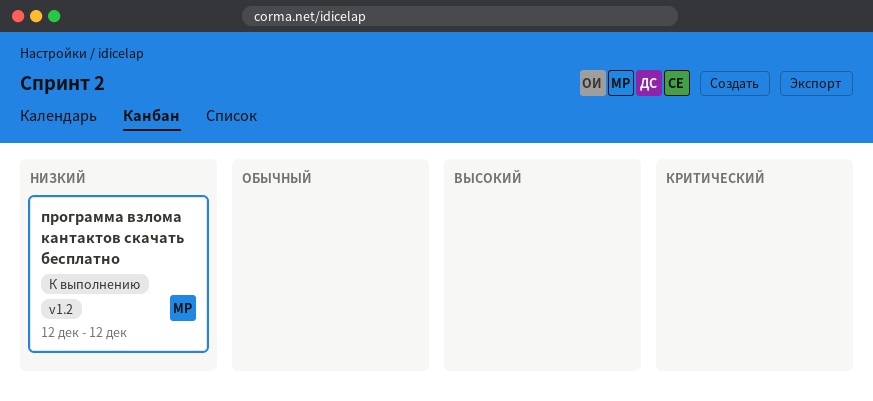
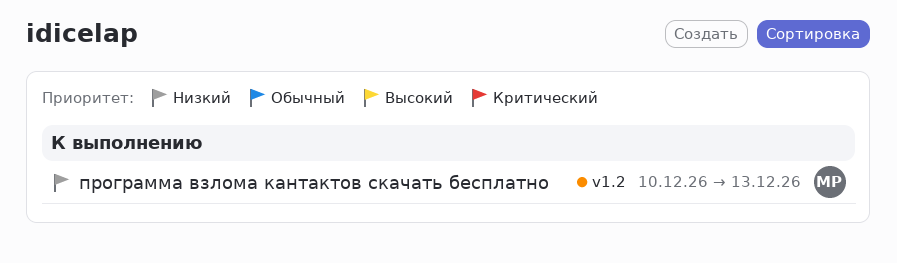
программа взлома кантактов скачать бесплатно, start: Dec 12 -> Dec 10
программа взлома кантактов скачать бесплатно, due: Dec 12 -> Dec 13

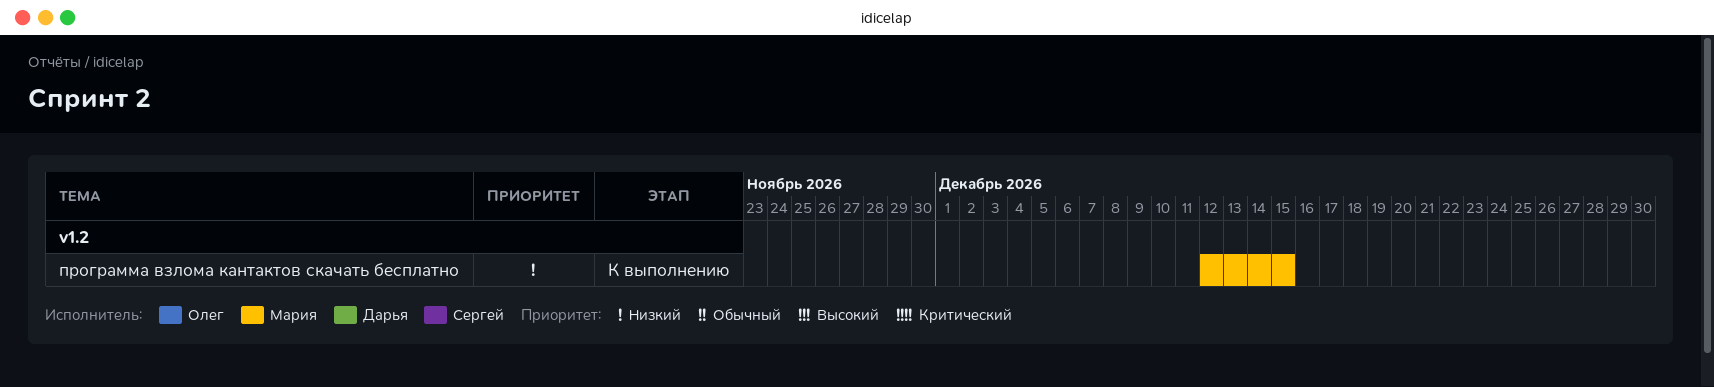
программа взлома кантактов скачать бесплатно, start: Dec 10 -> Dec 12
программа взлома кантактов скачать бесплатно, due: Dec 13 -> Dec 15

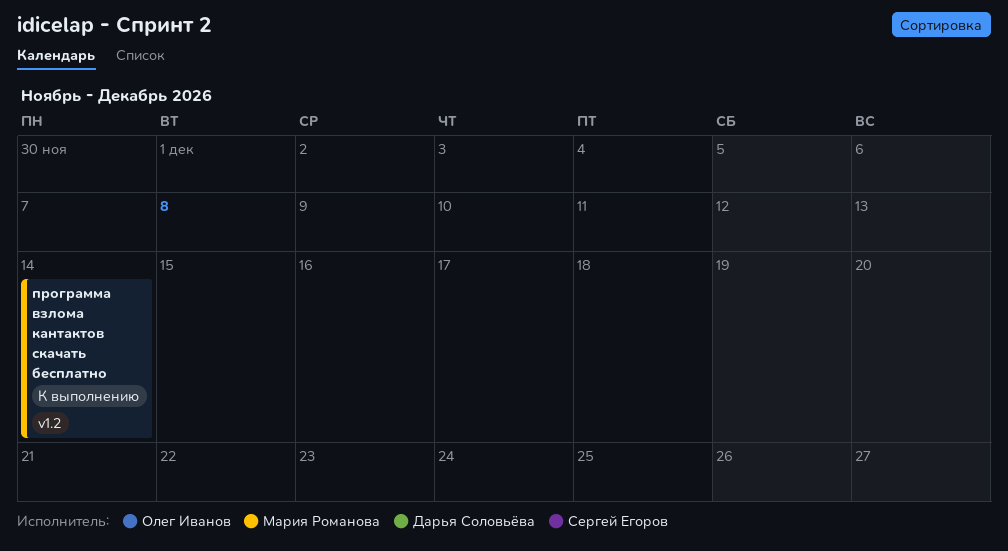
программа взлома кантактов скачать бесплатно, due: Dec 15 -> Dec 14

